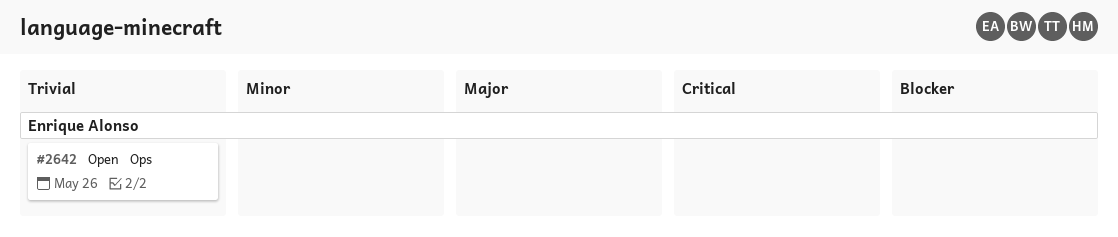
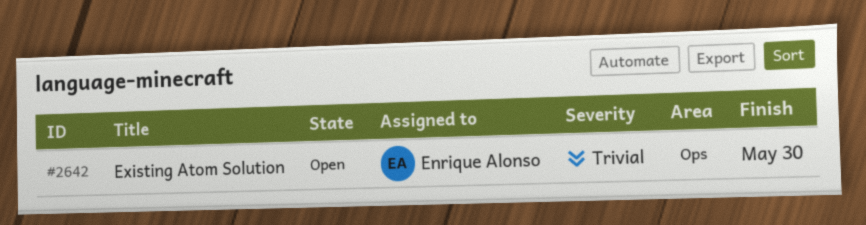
#2642, due: May 26 -> May 30

